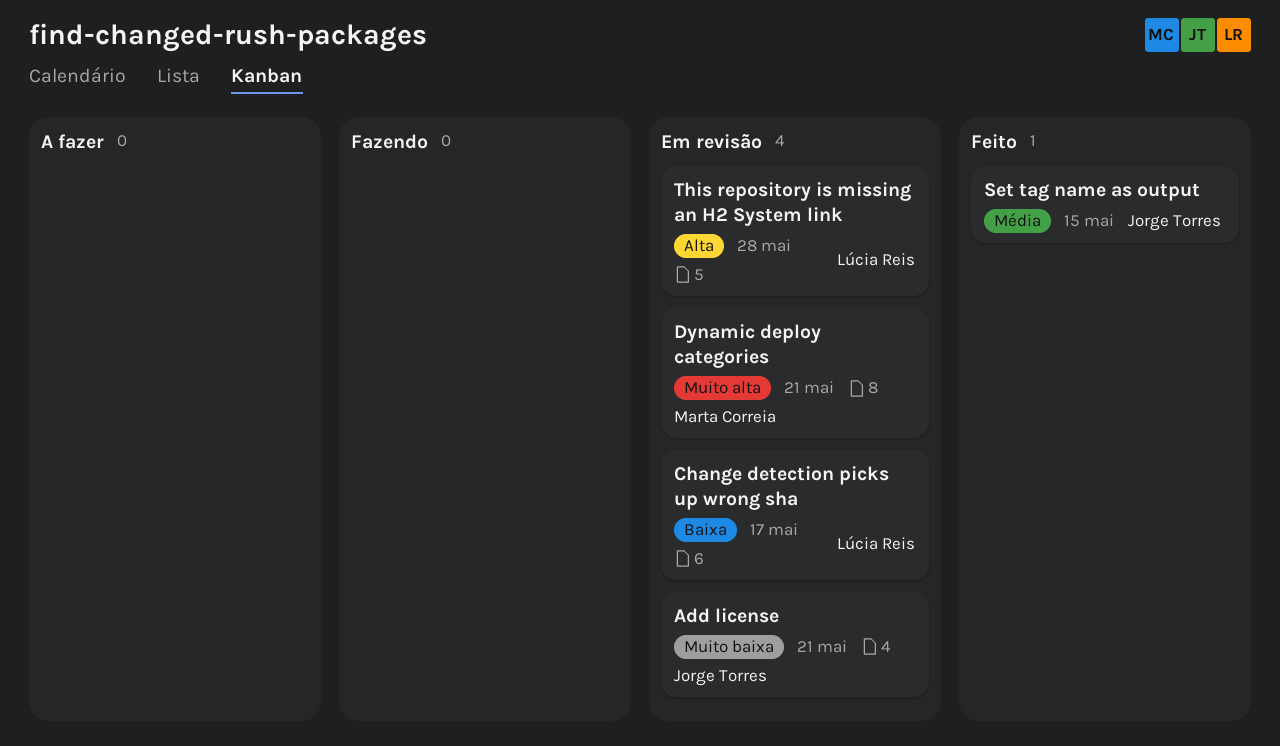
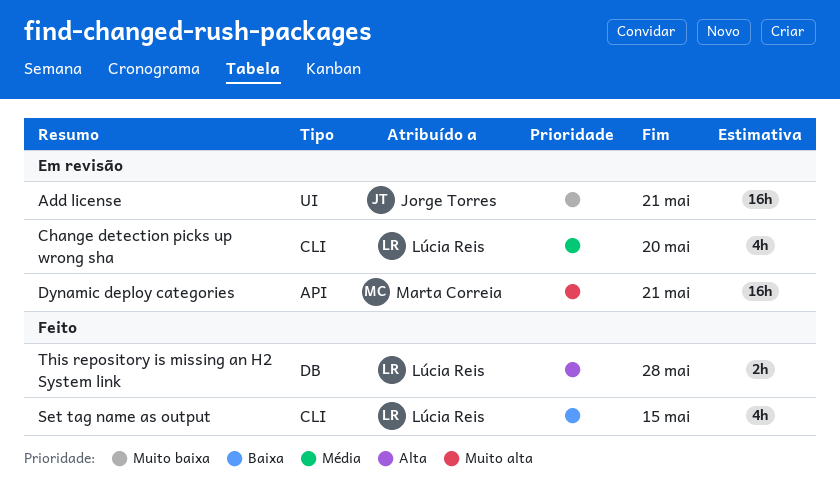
Change detection picks up wrong sha, priority: Baixa -> Média
Change detection picks up wrong sha, due: May 17 -> May 20
Set tag name as output, owner: Jorge Torres -> Lúcia Reis
Set tag name as output, priority: Média -> Baixa
This repository is missing an H2 System link, status: Em revisão -> Feito

